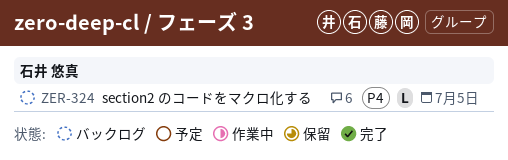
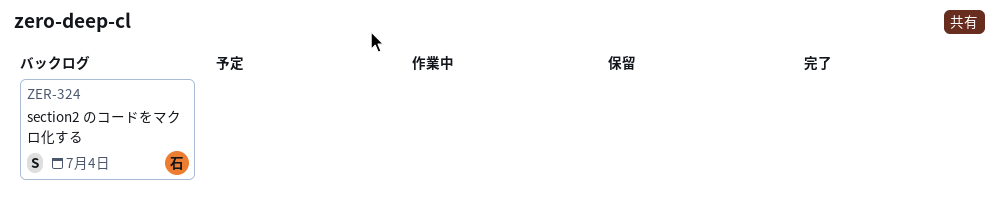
ZER-324, estimate: L -> S
ZER-324, due: Jul 5 -> Jul 4

